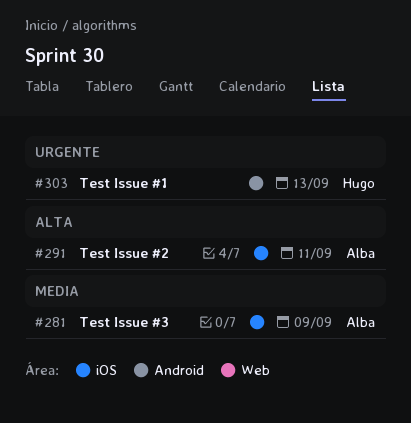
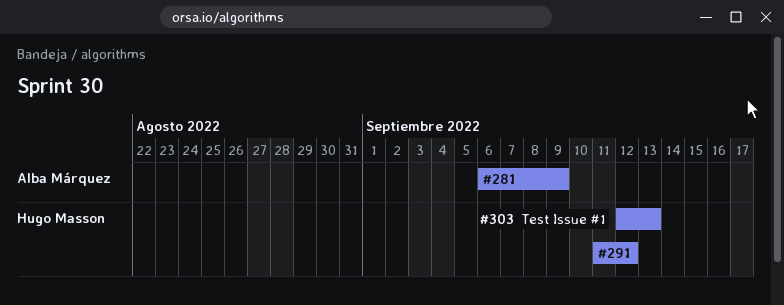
#291, owner: Alba Márquez -> Hugo Masson
#291, due: Sep 11 -> Sep 12

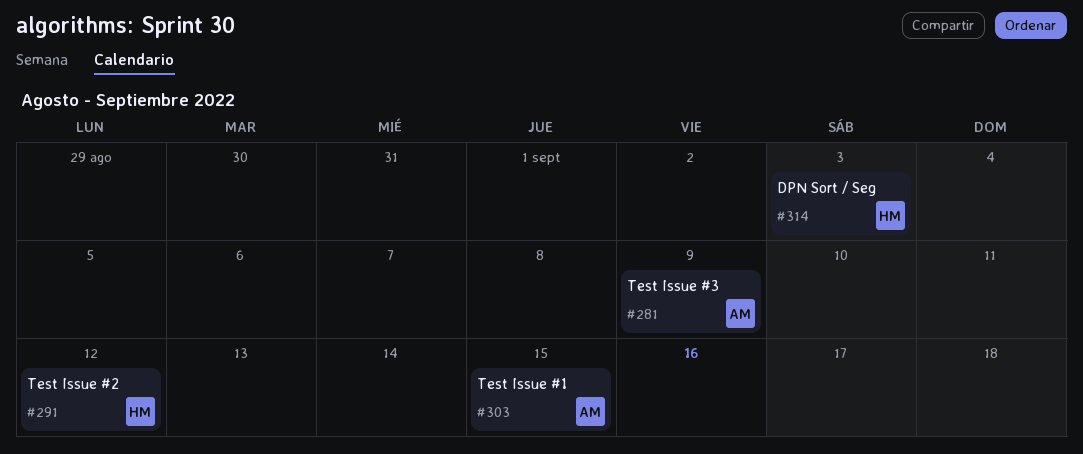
#303, owner: Hugo Masson -> Alba Márquez
#303, due: Sep 13 -> Sep 15
#314: none -> present

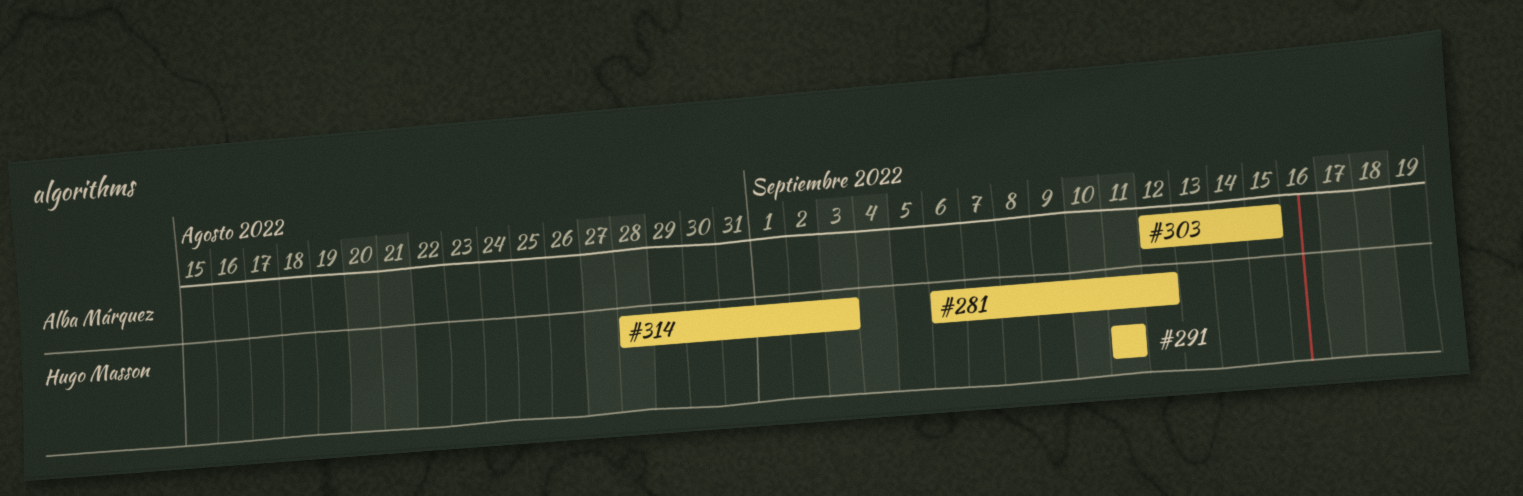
#281, owner: Alba Márquez -> Hugo Masson
#281, due: Sep 9 -> Sep 12
#291, due: Sep 12 -> Sep 11

